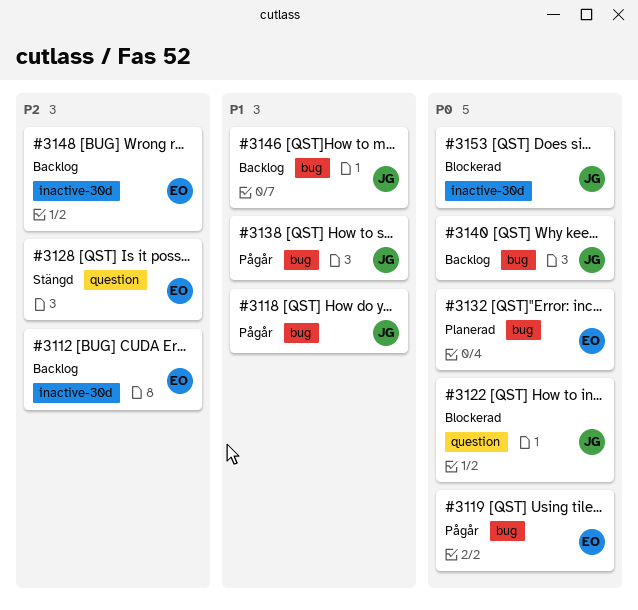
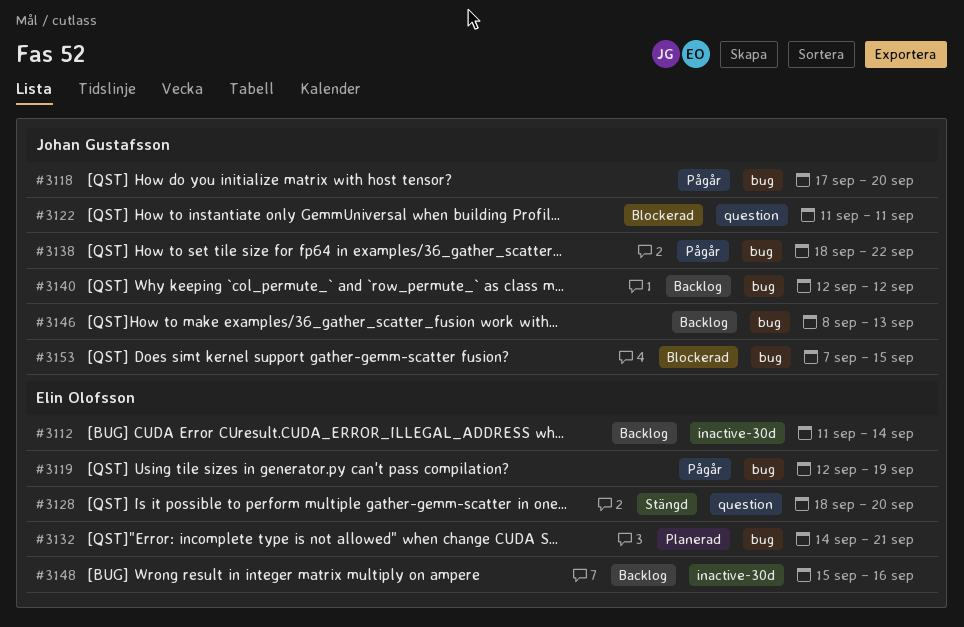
#3153, label: inactive-30d -> bug

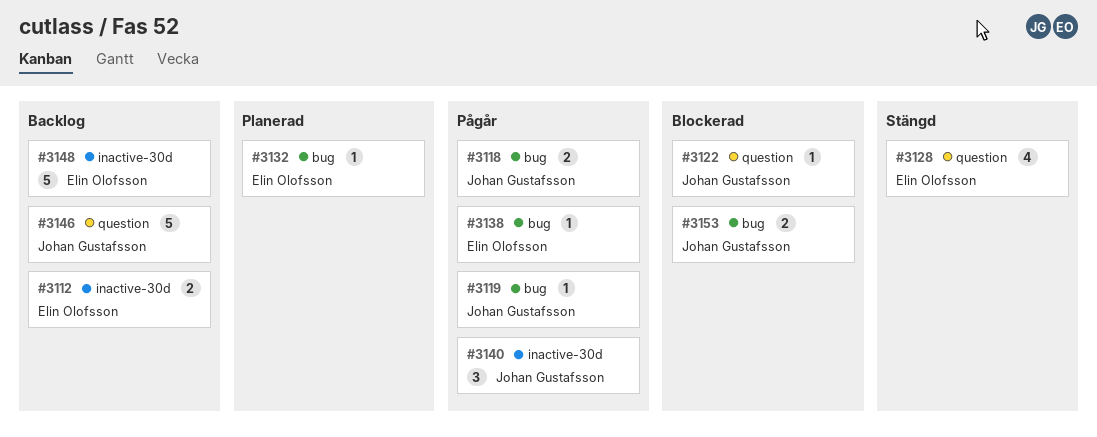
#3119, owner: Elin Olofsson -> Johan Gustafsson
#3138, owner: Johan Gustafsson -> Elin Olofsson
#3140, status: Backlog -> Pågår
#3140, label: bug -> inactive-30d
#3146, label: bug -> question

